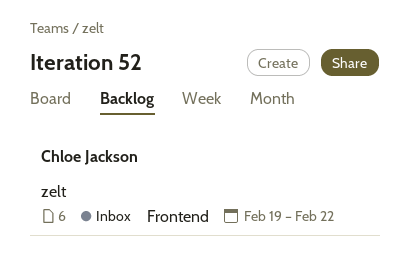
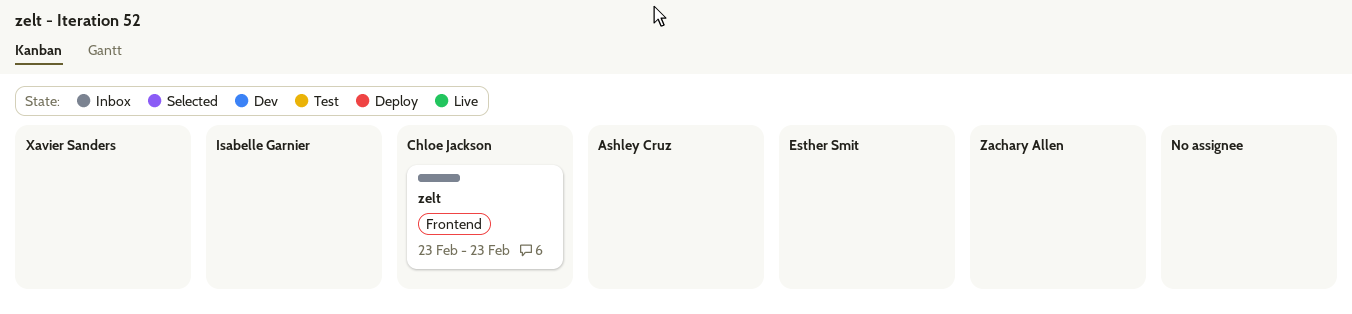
zelt, start: Feb 19 -> Feb 23
zelt, due: Feb 22 -> Feb 23

